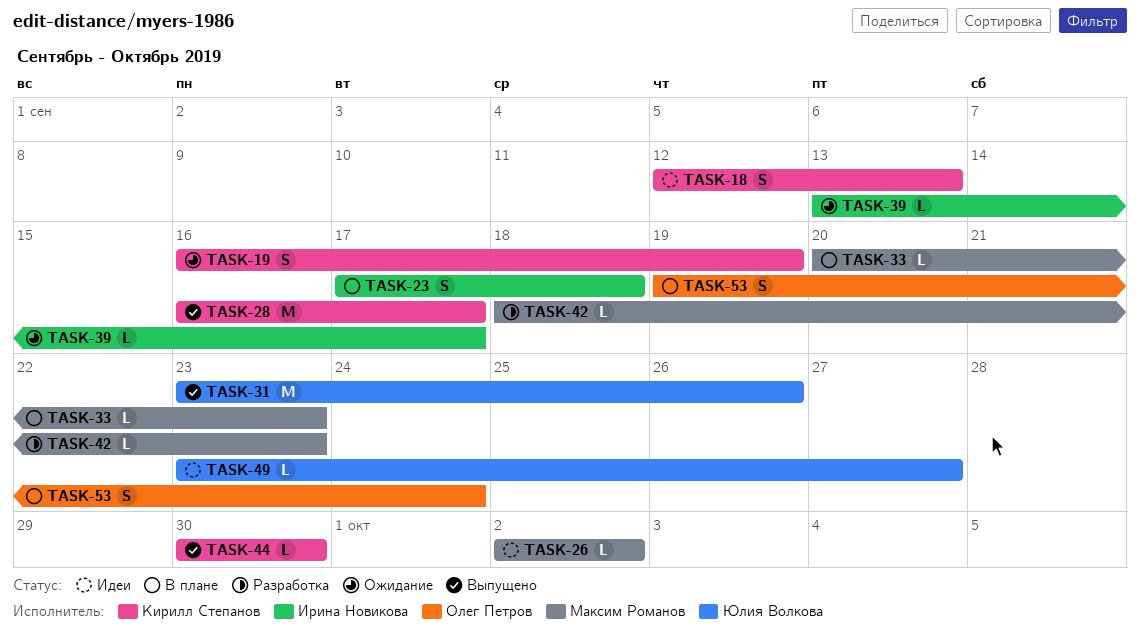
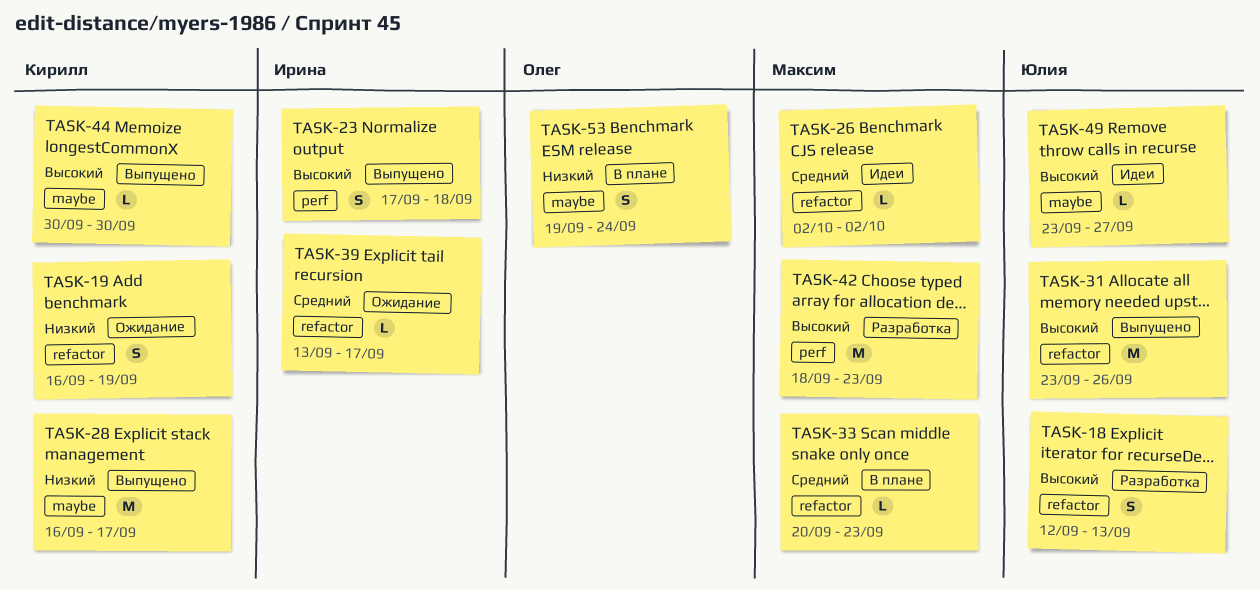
TASK-18, status: Идеи -> Разработка
TASK-18, owner: Кирилл Степанов -> Юлия Волкова
TASK-23, status: В плане -> Выпущено
TASK-42, estimate: L -> M

